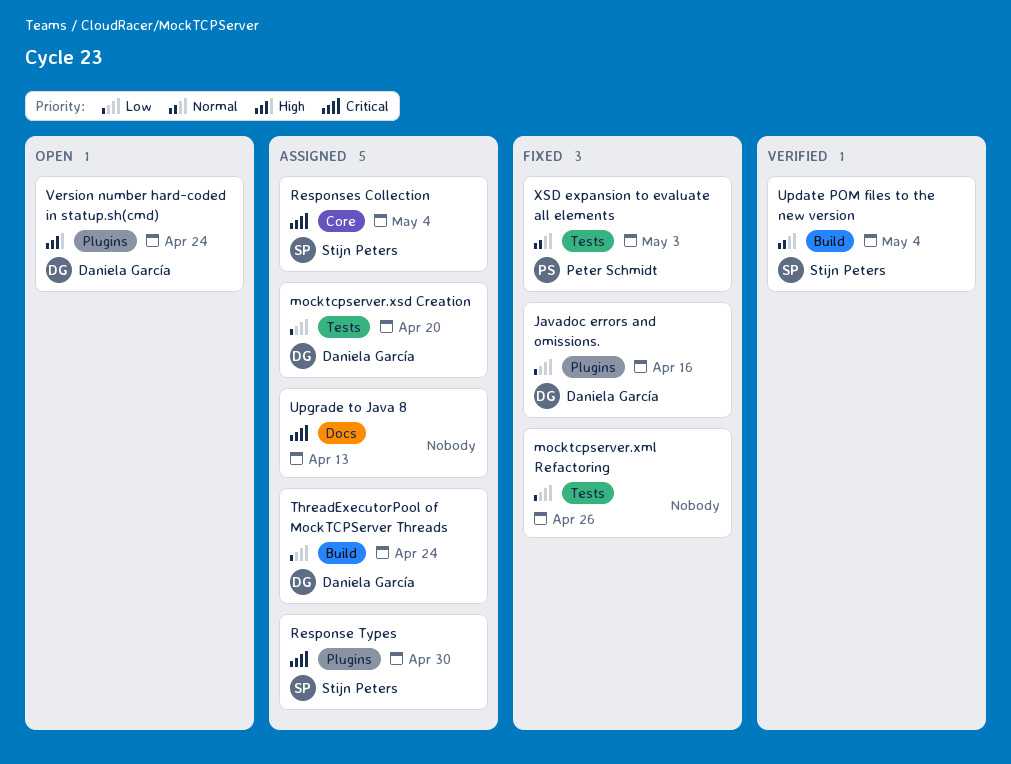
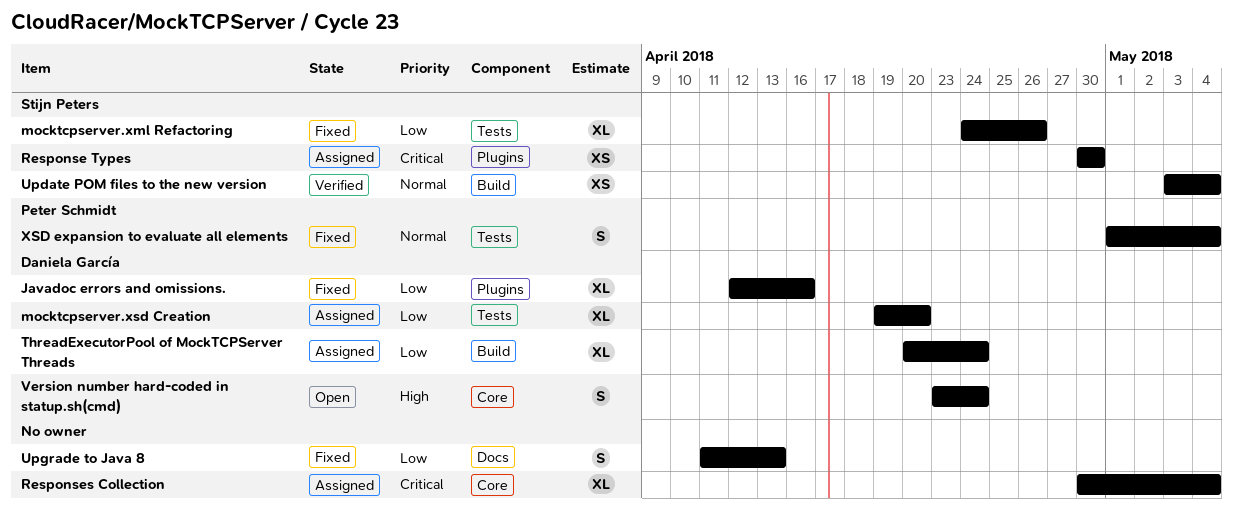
mocktcpserver.xml Refactoring, owner: none -> Stijn Peters
Responses Collection, owner: Stijn Peters -> none
Upgrade to Java 8, status: Assigned -> Fixed
Upgrade to Java 8, priority: Critical -> Low
Version number hard-coded in statup.sh(cmd), label: Plugins -> Core
XSD expansion to evaluate all elements, due: May 3 -> May 4

